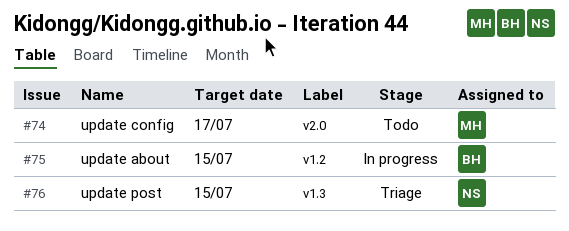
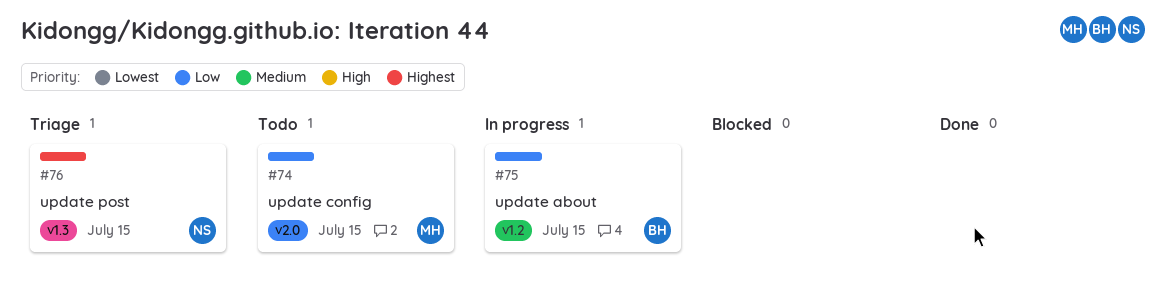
#74, due: Jul 17 -> Jul 15

